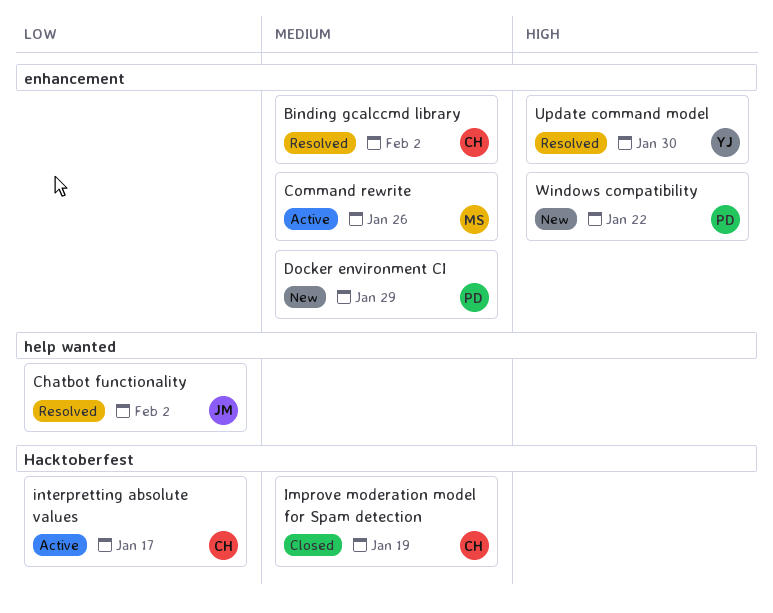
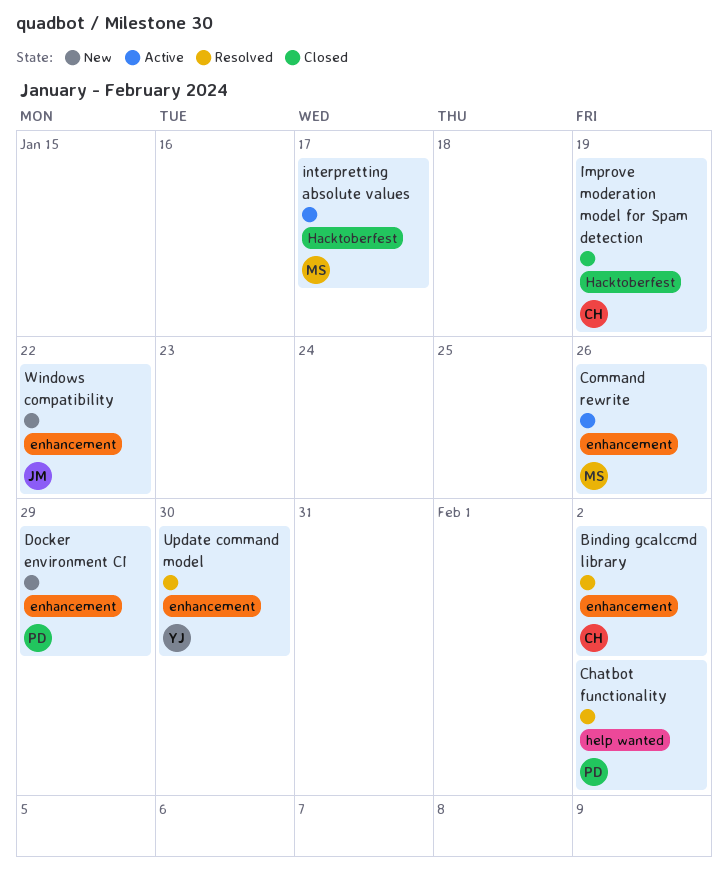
Chatbot functionality, owner: JM -> PD
interpretting absolute values, owner: CH -> MS
Windows compatibility, owner: PD -> JM

